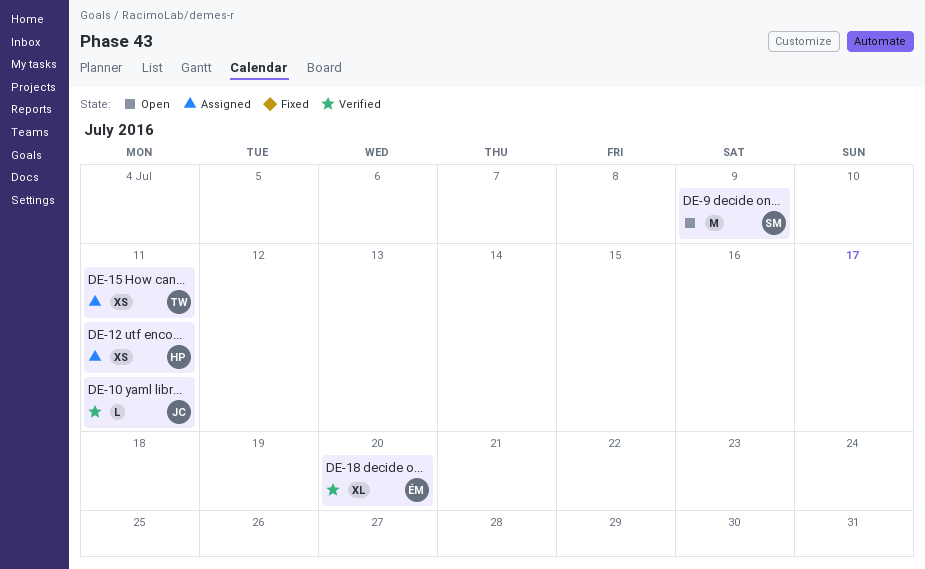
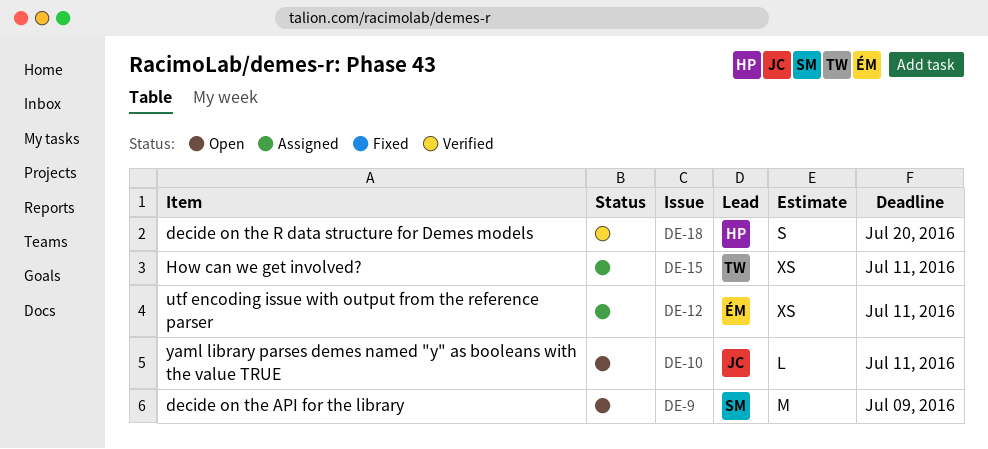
DE-10, status: Verified -> Open
DE-12, owner: HP -> ÉM
DE-18, owner: ÉM -> HP
DE-18, estimate: XL -> S

